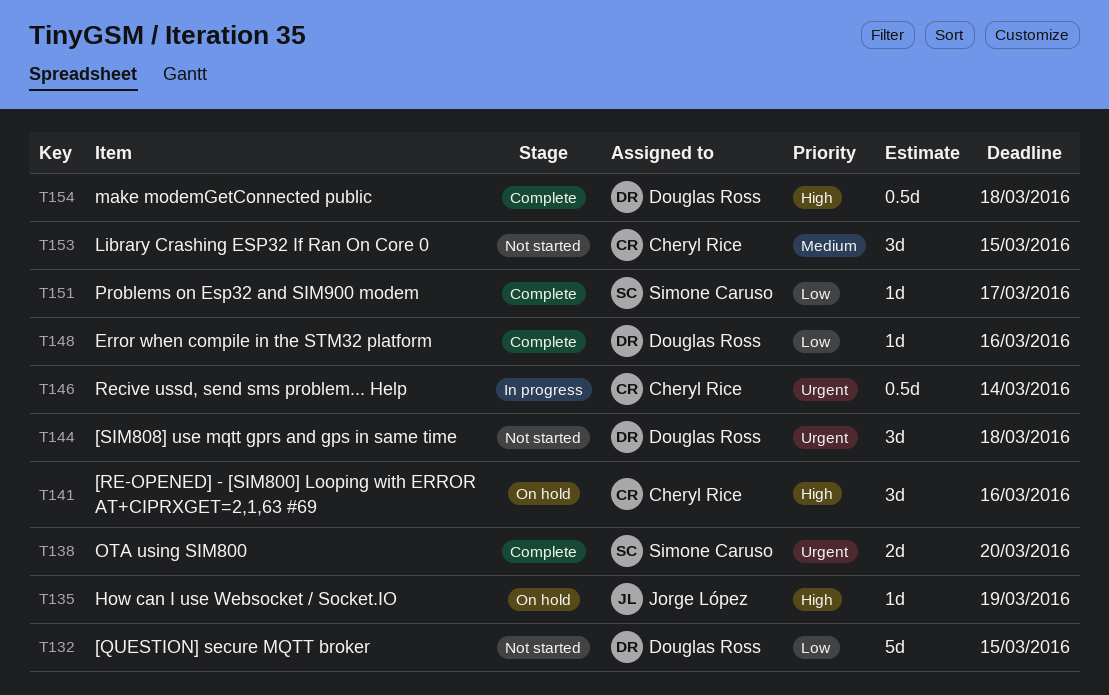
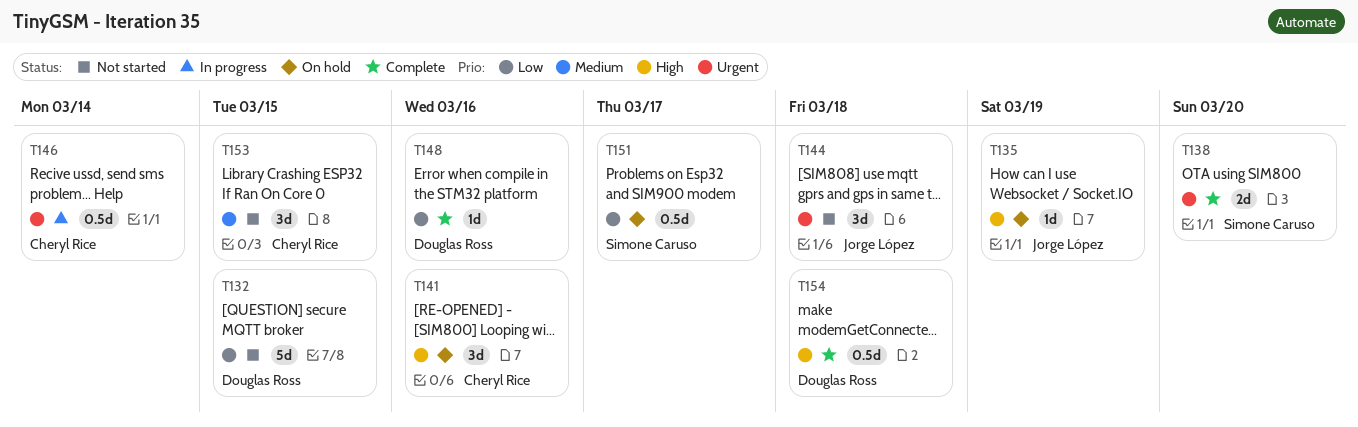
T144, owner: Douglas Ross -> Jorge López
T151, status: Complete -> On hold
T151, estimate: 1d -> 0.5d

